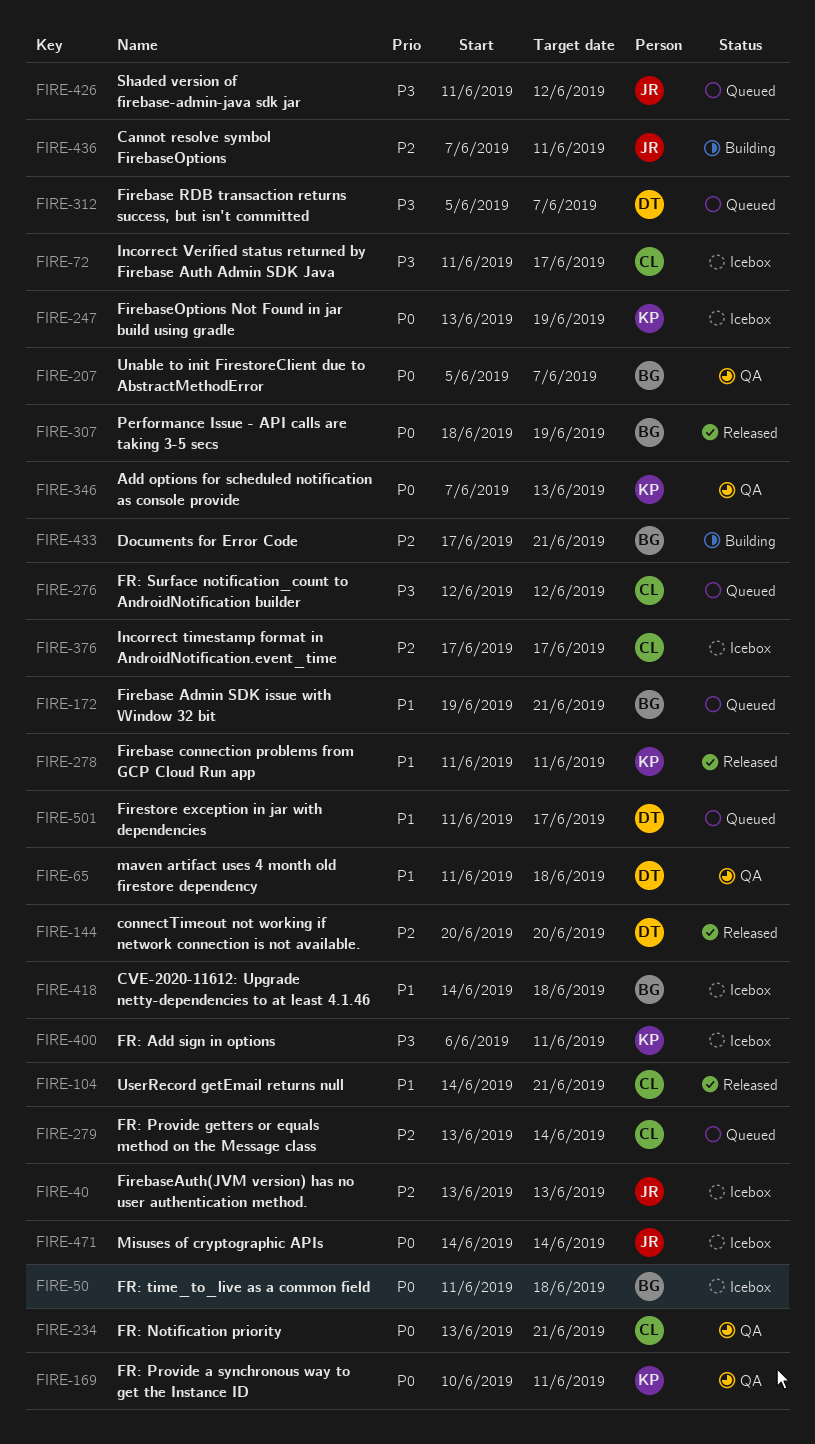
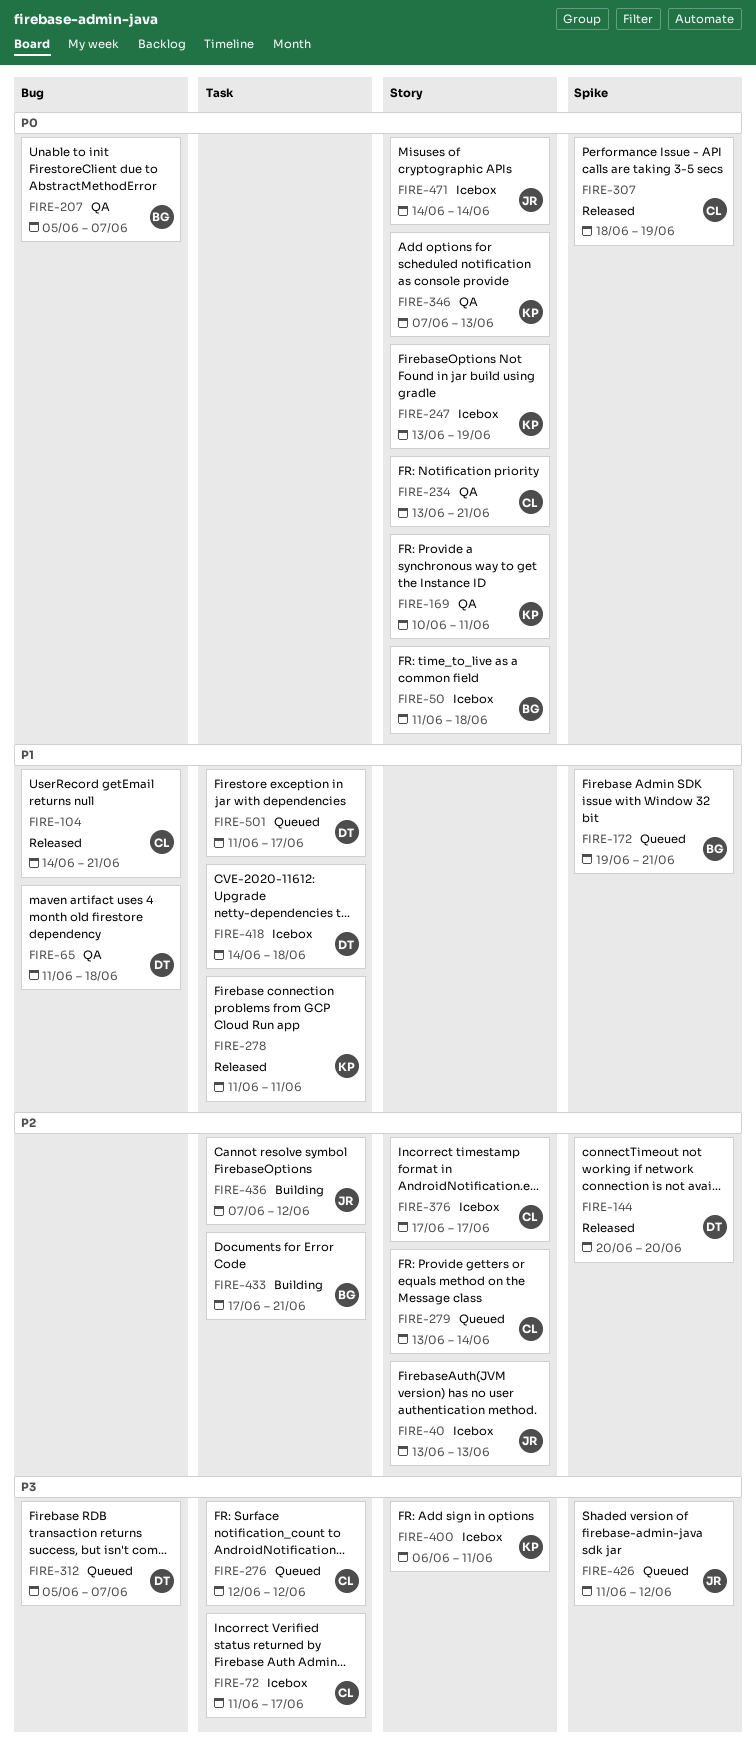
FIRE-307, owner: BG -> CL
FIRE-418, owner: BG -> DT
FIRE-436, due: Jun 11 -> Jun 12

